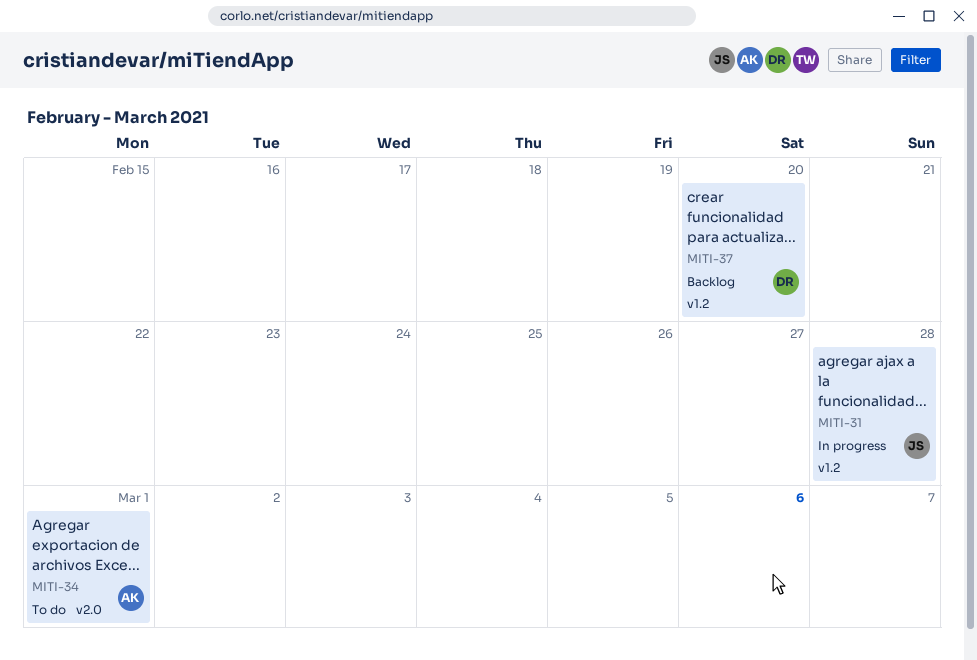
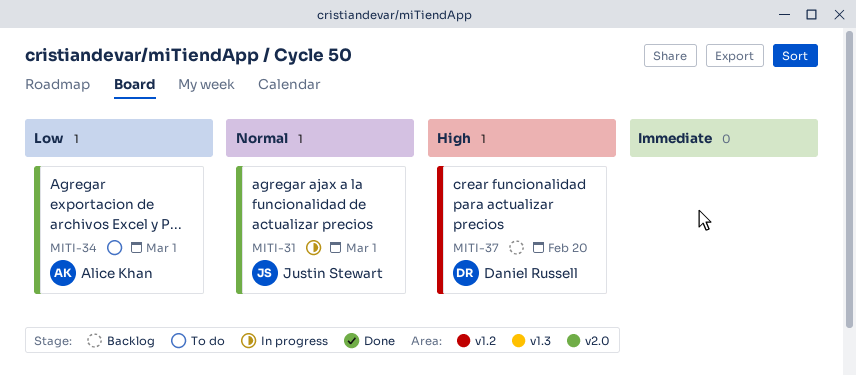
MITI-31, label: v1.2 -> v2.0
MITI-31, due: Feb 28 -> Mar 1

